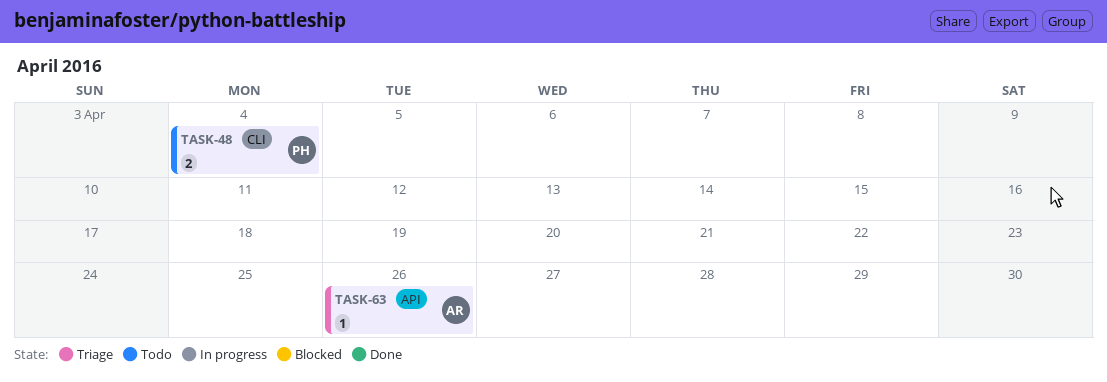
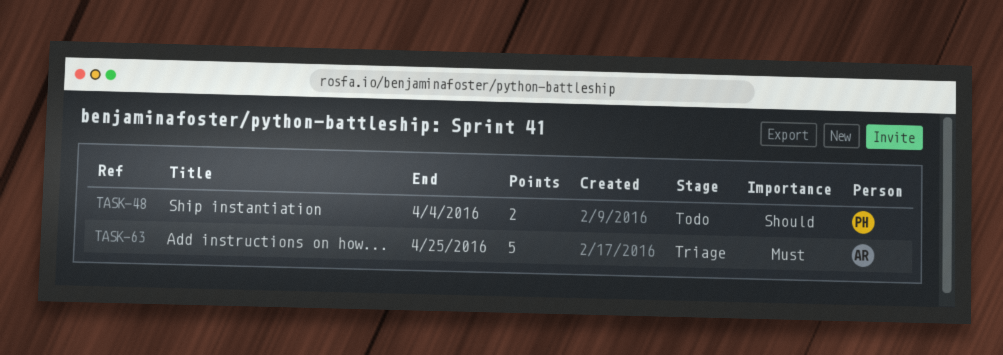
TASK-63, estimate: 1 -> 5
TASK-63, due: Apr 26 -> Apr 25

